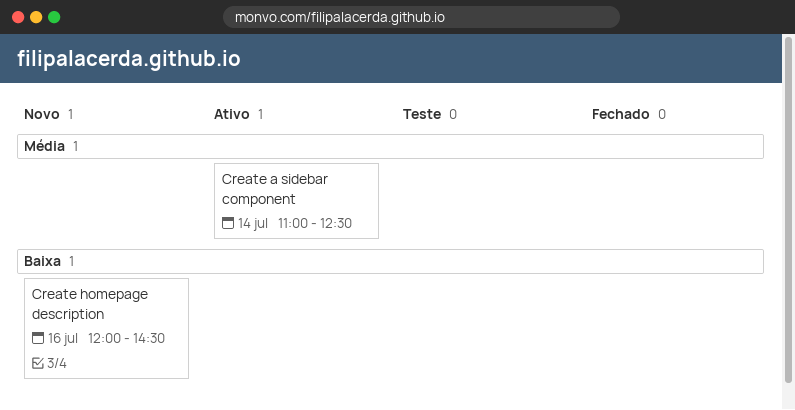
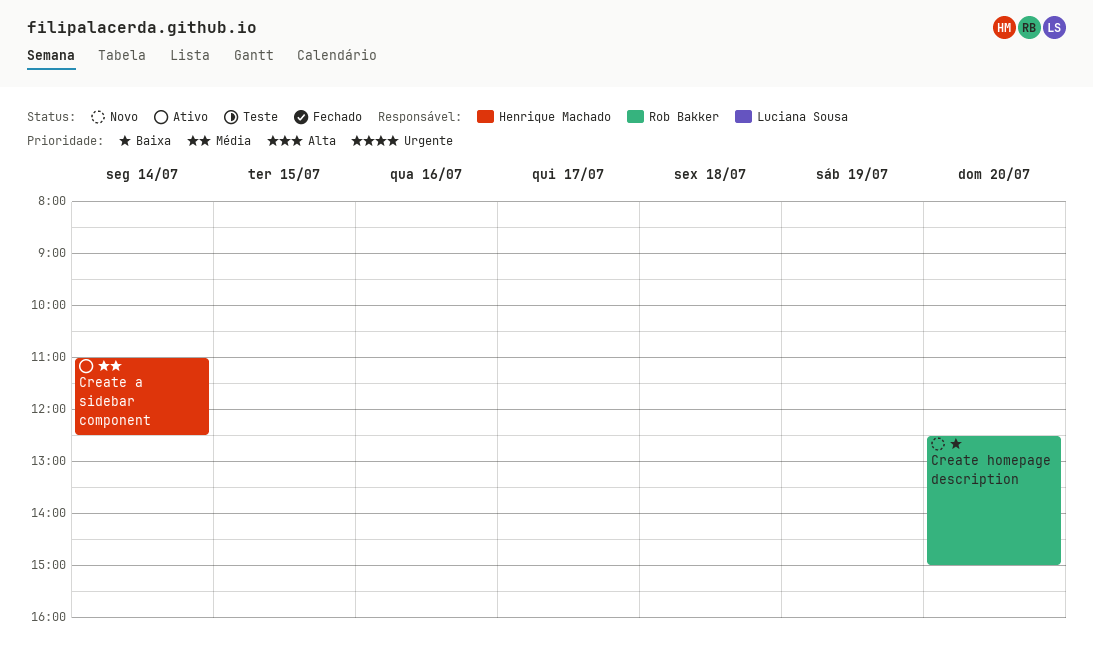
Create homepage description, day: Jul 16 -> Jul 20
Create homepage description, begins: 12:00 -> 12:30
Create homepage description, ends: 14:30 -> 15:00

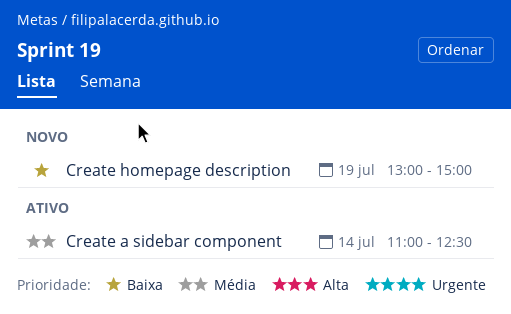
Create homepage description, day: Jul 20 -> Jul 19
Create homepage description, begins: 12:30 -> 13:00

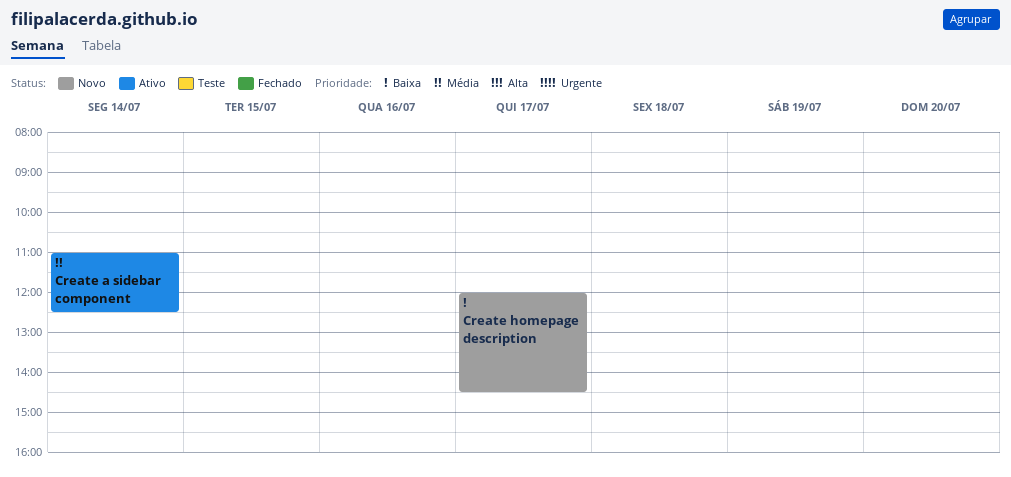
Create homepage description, day: Jul 19 -> Jul 17
Create homepage description, begins: 13:00 -> 12:00
Create homepage description, ends: 15:00 -> 14:30

